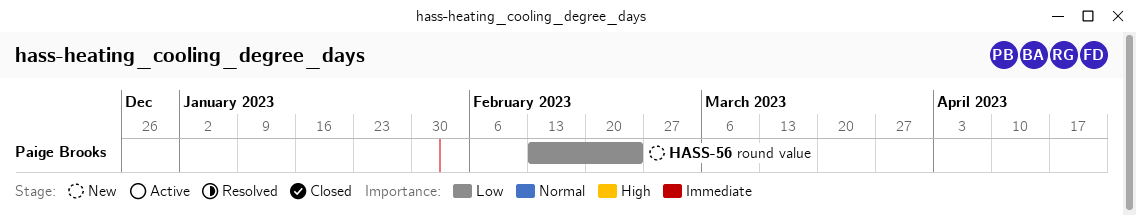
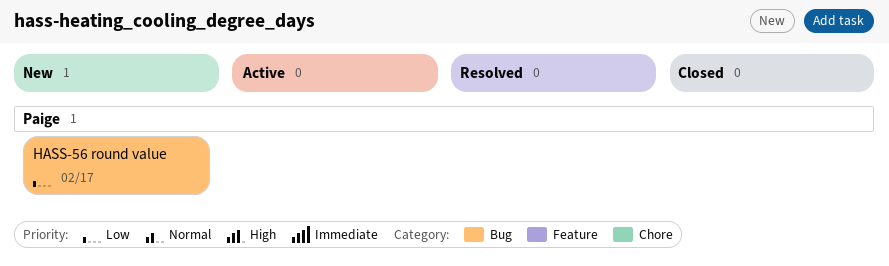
HASS-56, due: Feb 24 -> Feb 17

